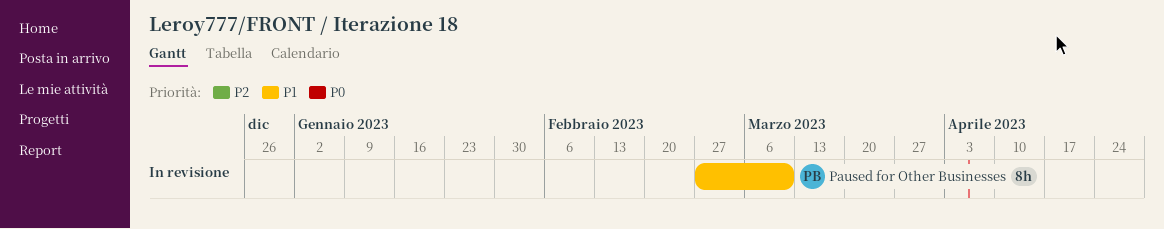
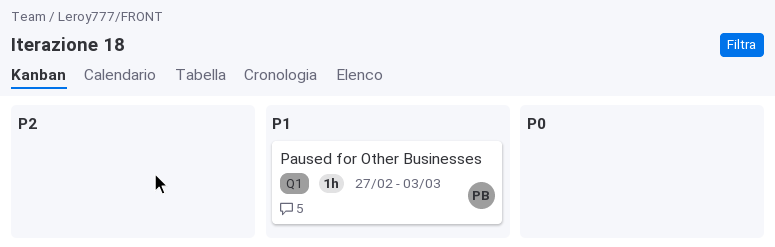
Paused for Other Businesses, estimate: 8h -> 1h
Paused for Other Businesses, due: Mar 10 -> Mar 3

